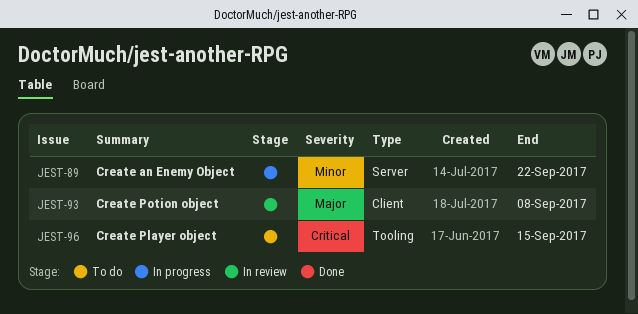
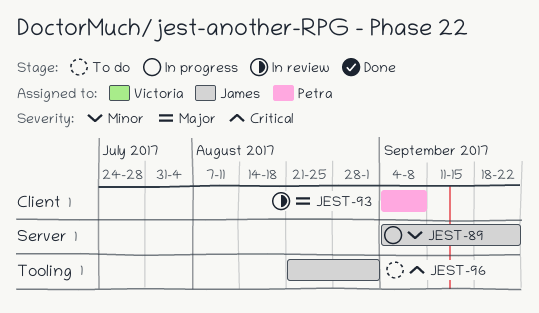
JEST-96, due: Sep 15 -> Sep 1

